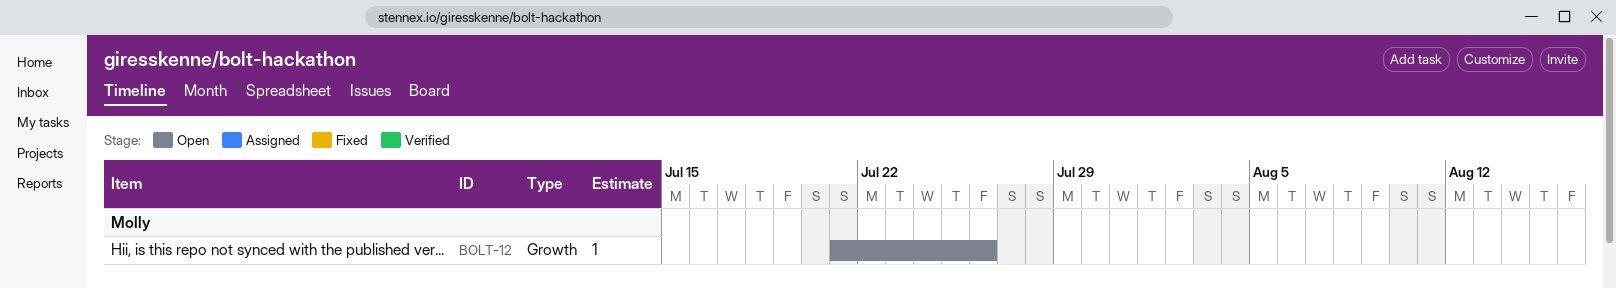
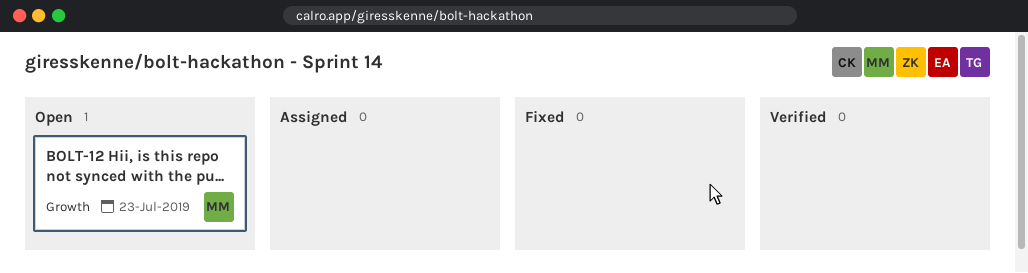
BOLT-12, due: Jul 26 -> Jul 23

